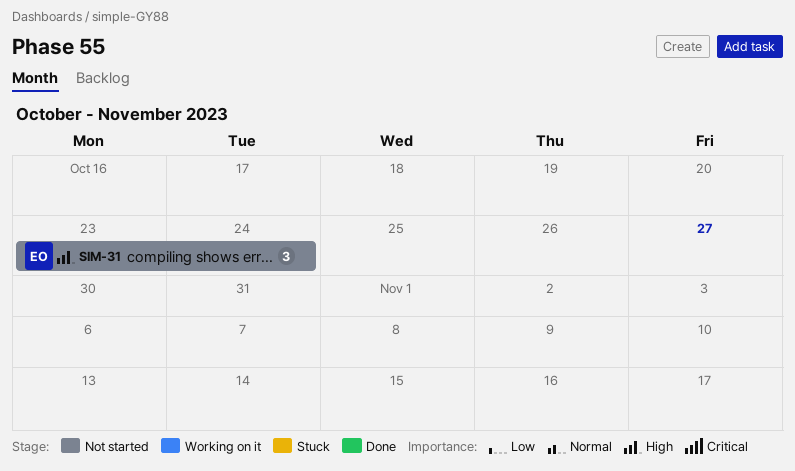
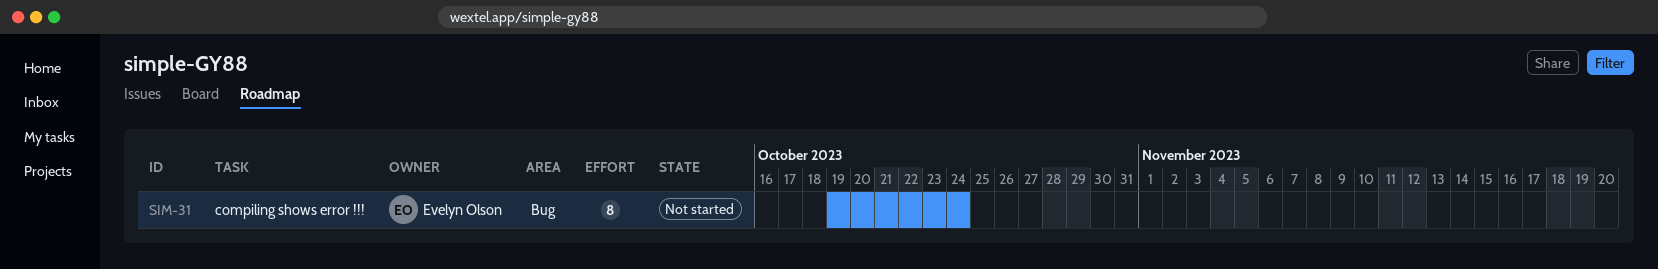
SIM-31, estimate: 3 -> 8
SIM-31, start: Oct 23 -> Oct 19

